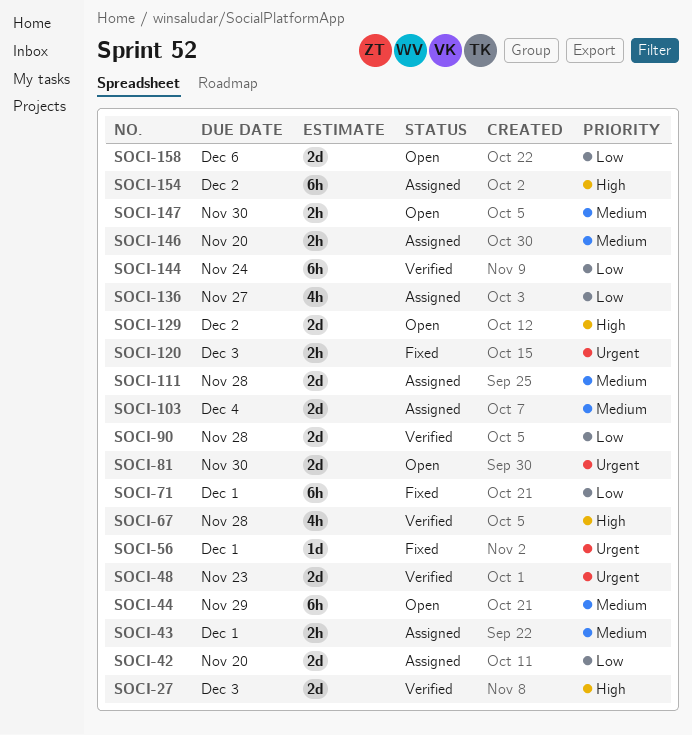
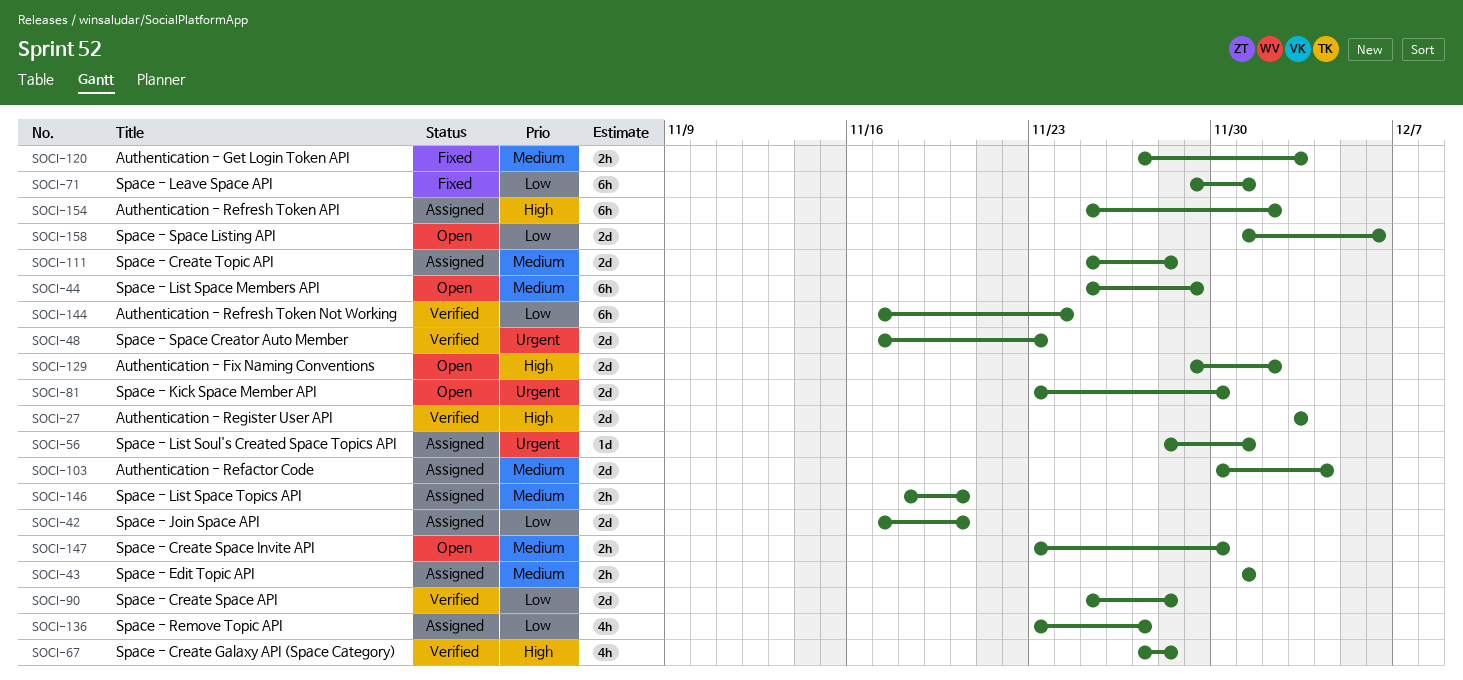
SOCI-56, status: Fixed -> Assigned
SOCI-120, priority: Urgent -> Medium

